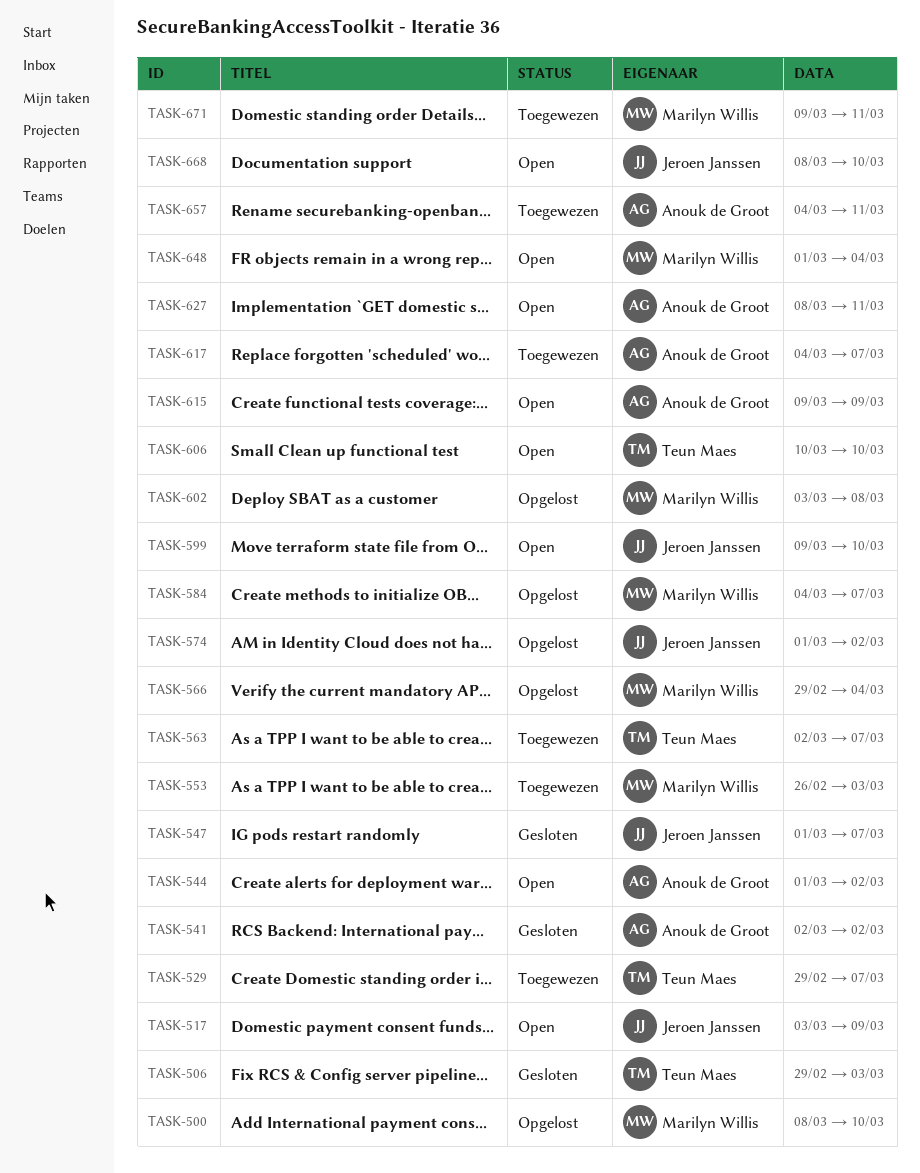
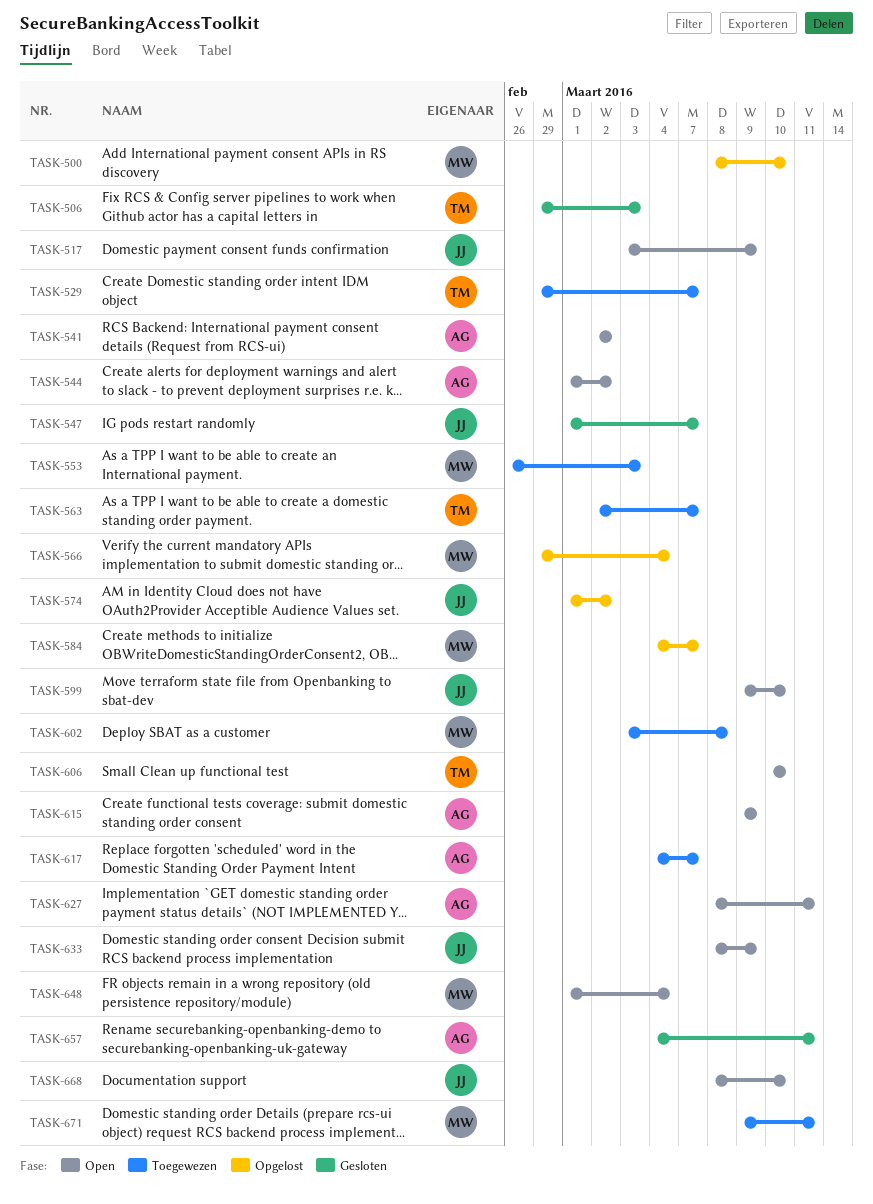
TASK-541, status: Gesloten -> Open
TASK-602, status: Opgelost -> Toegewezen
TASK-633: none -> present
TASK-657, status: Toegewezen -> Gesloten

